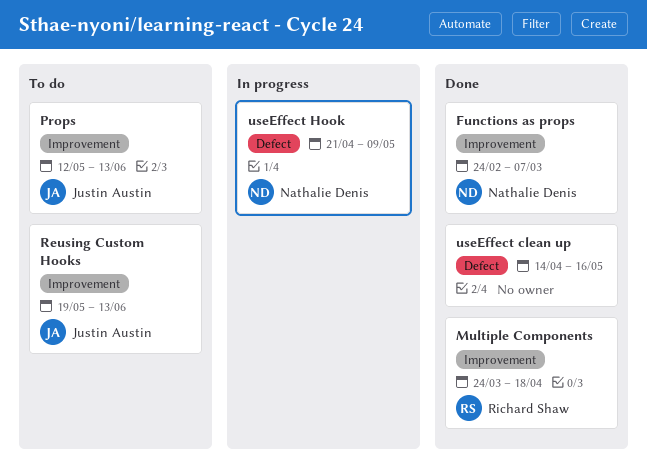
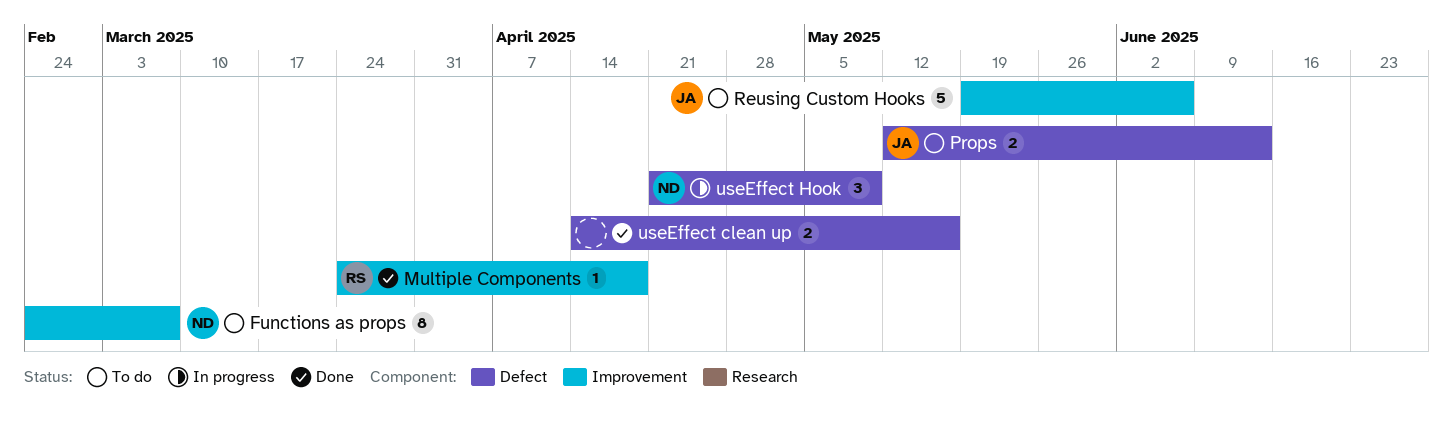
Functions as props, status: Done -> To do
Props, label: Improvement -> Defect
Reusing Custom Hooks, due: Jun 13 -> Jun 6

